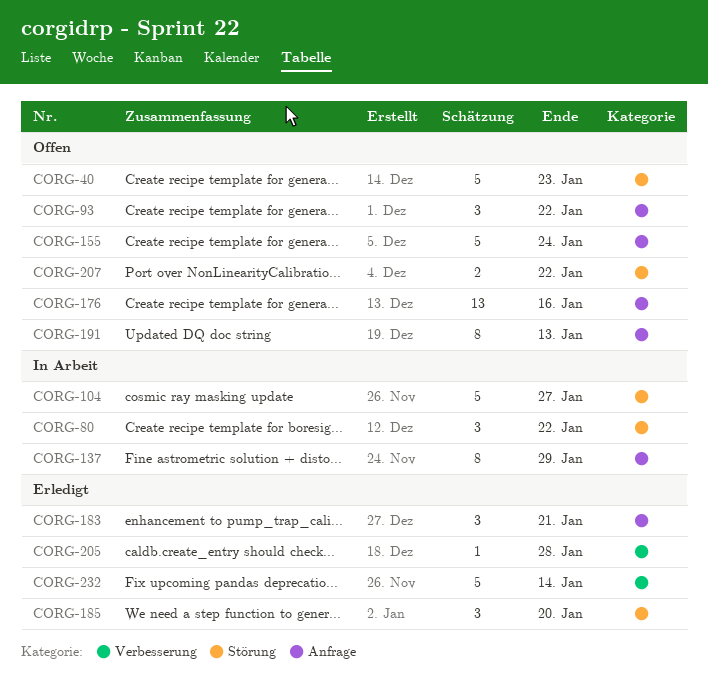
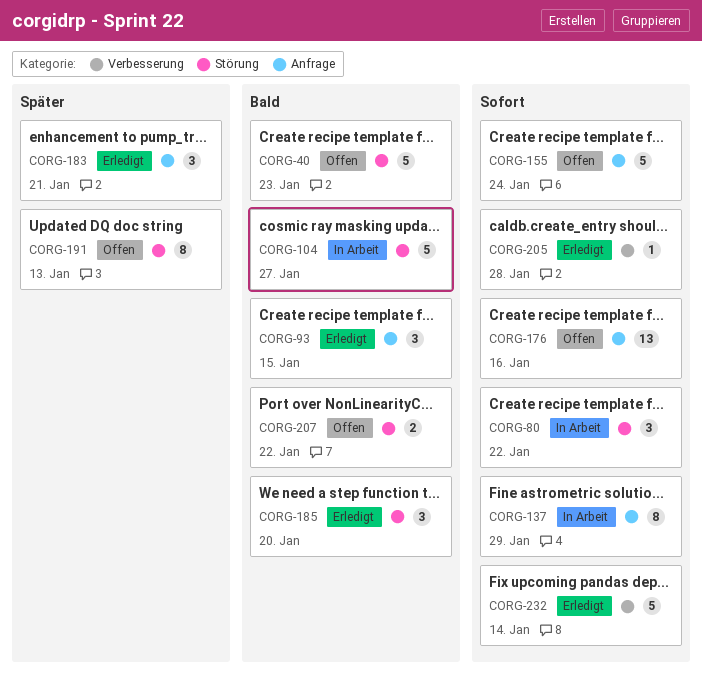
CORG-93, status: Offen -> Erledigt
CORG-93, due: Jan 22 -> Jan 15
CORG-191, label: Anfrage -> Störung

